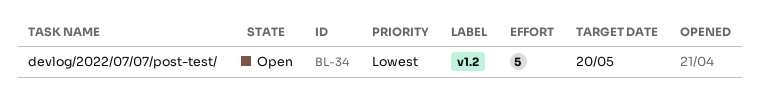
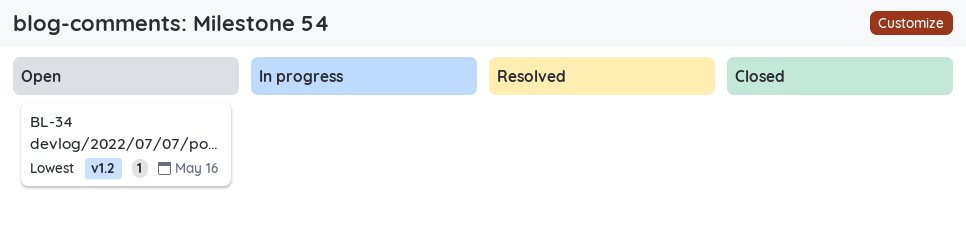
BL-34, estimate: 5 -> 1
BL-34, due: May 20 -> May 16

